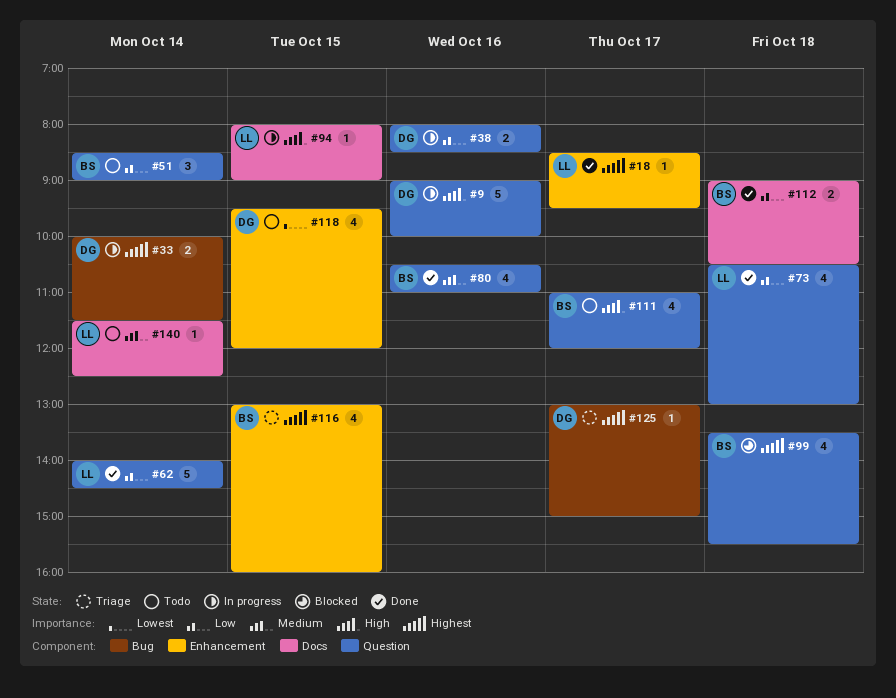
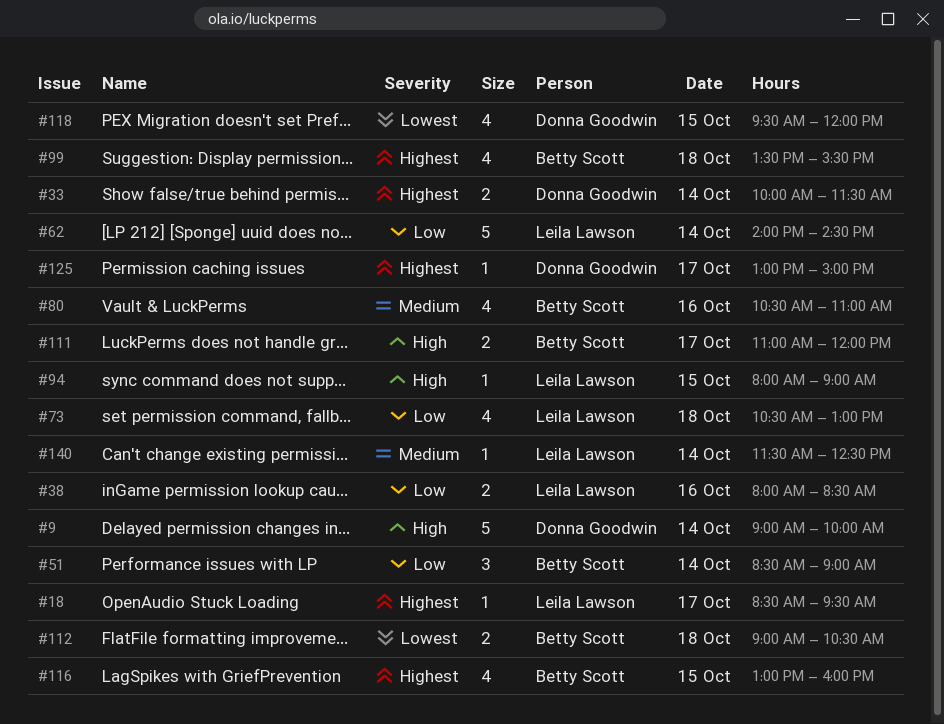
#9, day: Oct 16 -> Oct 14
#38, owner: Donna Goodwin -> Leila Lawson
#111, estimate: 4 -> 2
#112, priority: Low -> Lowest

